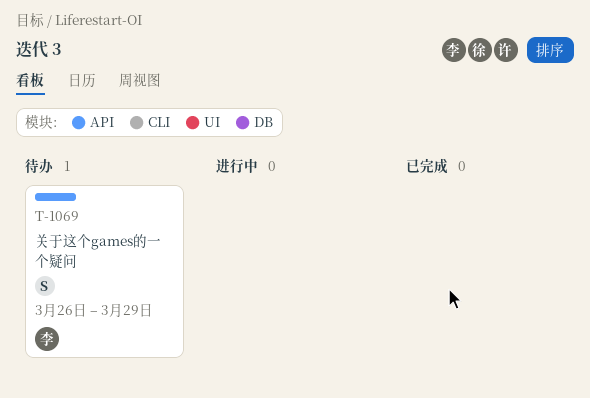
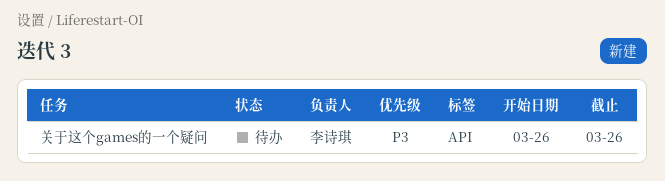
关于这个games的一个疑问, due: Mar 29 -> Mar 26

